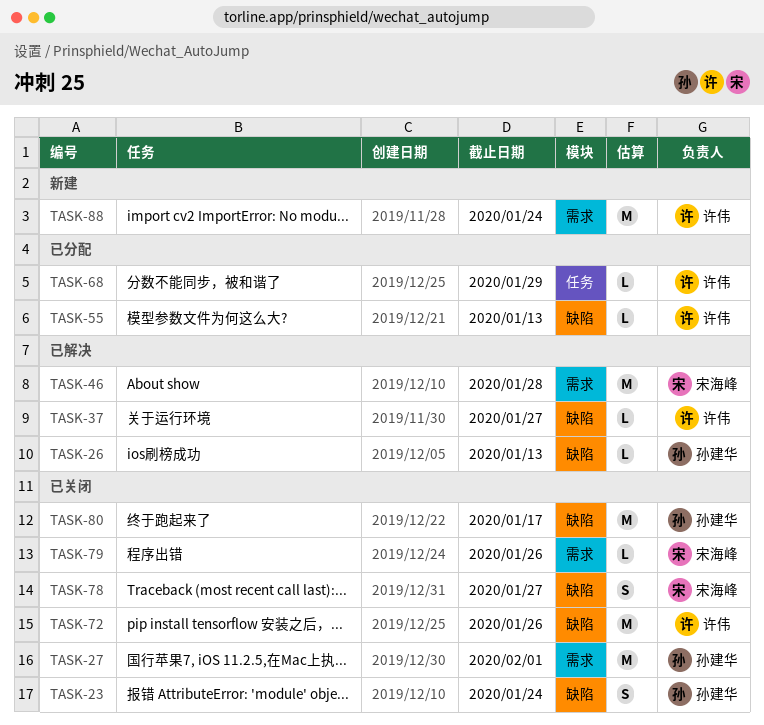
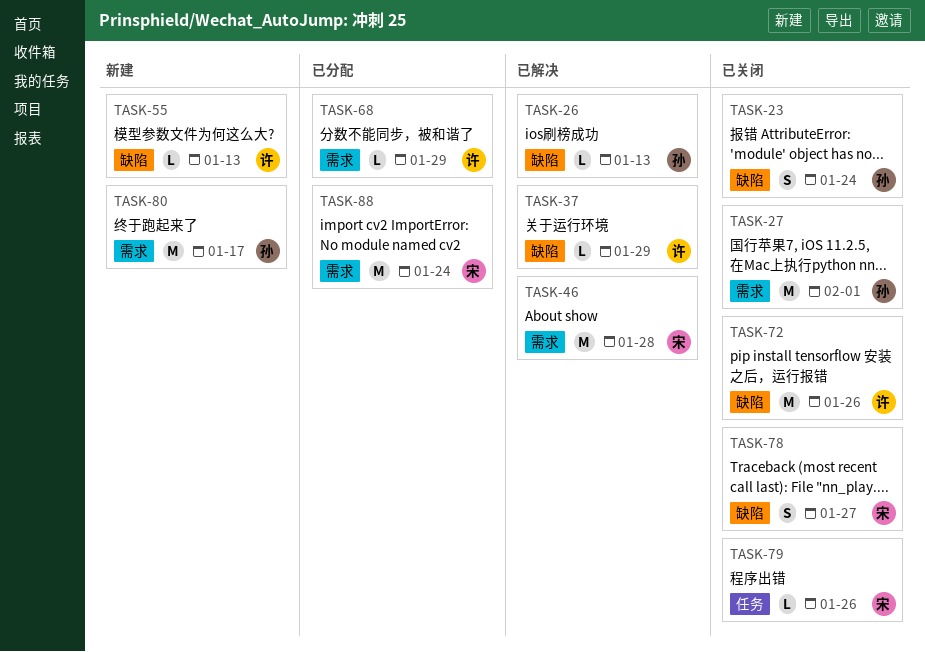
TASK-37, due: Jan 27 -> Jan 29
TASK-55, status: 已分配 -> 新建
TASK-68, label: 任务 -> 需求
TASK-79, label: 需求 -> 任务
TASK-80, status: 已关闭 -> 新建
TASK-80, label: 缺陷 -> 需求
TASK-88, status: 新建 -> 已分配
TASK-88, owner: 许伟 -> 宋海峰

